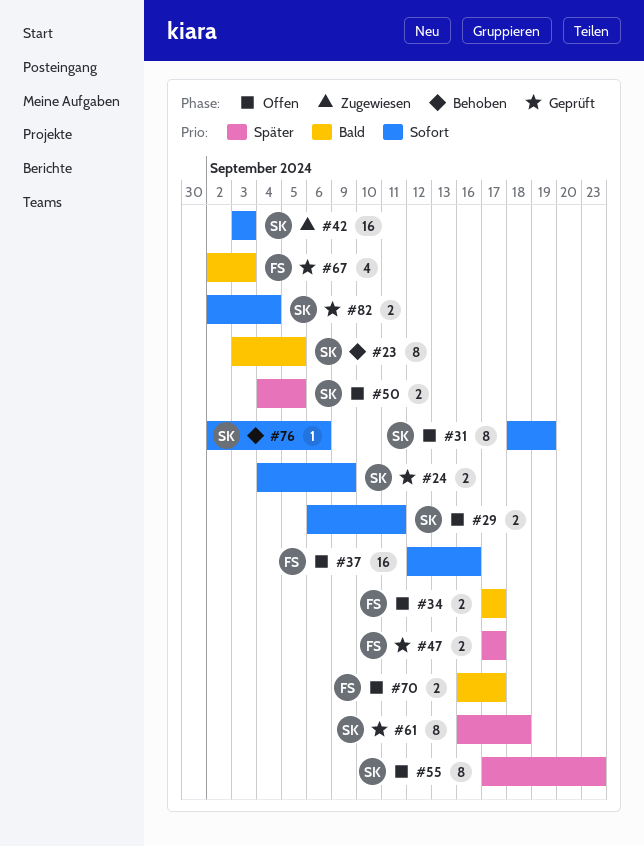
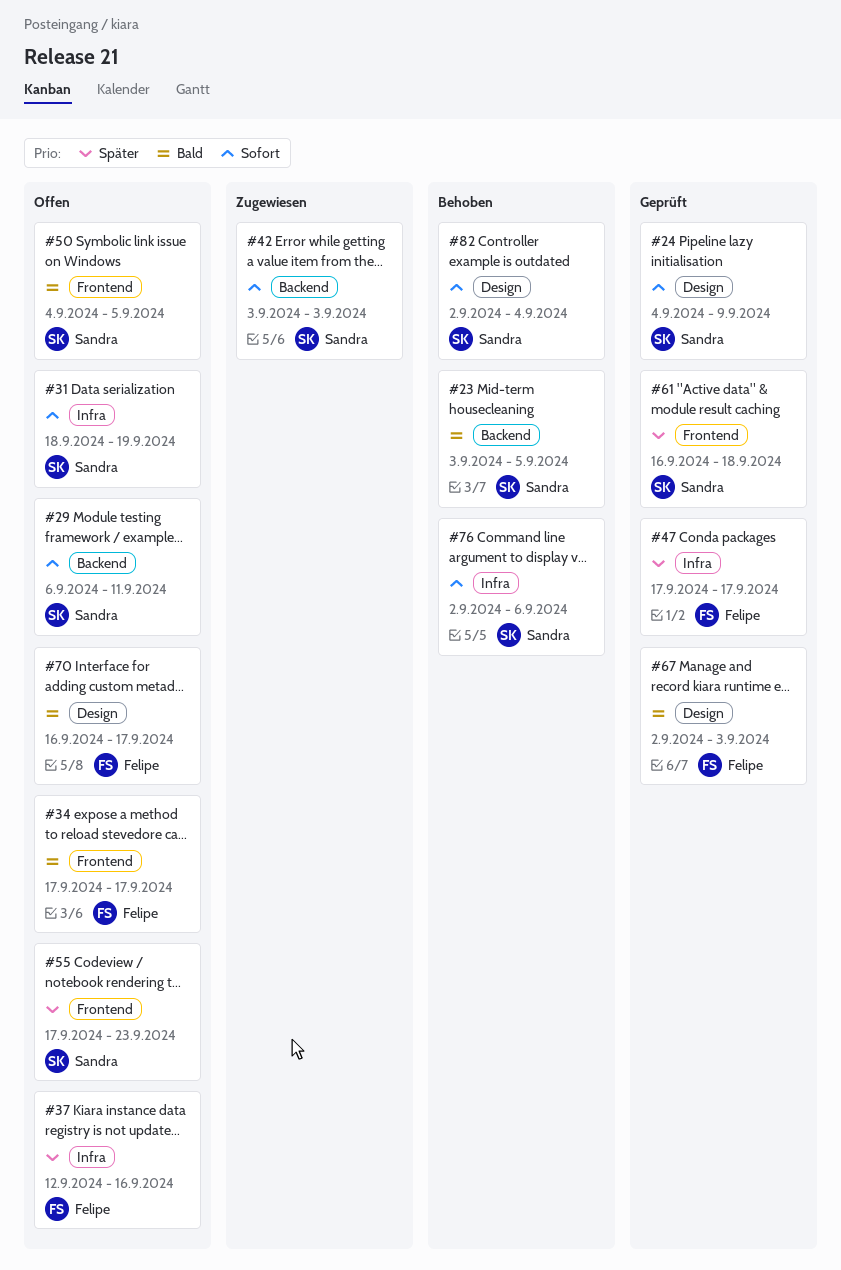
#37, priority: Sofort -> Später
#50, priority: Später -> Bald
#82, status: Geprüft -> Behoben

